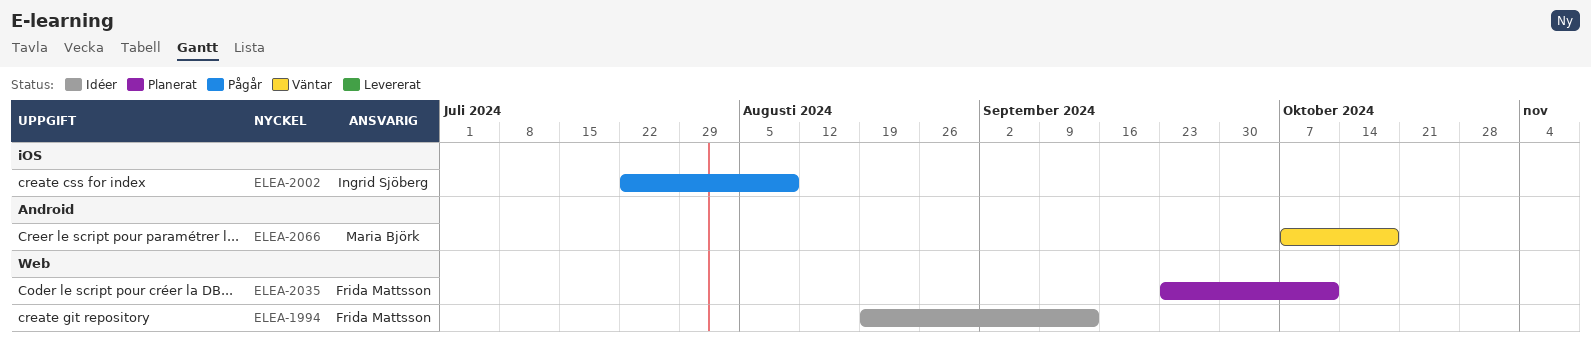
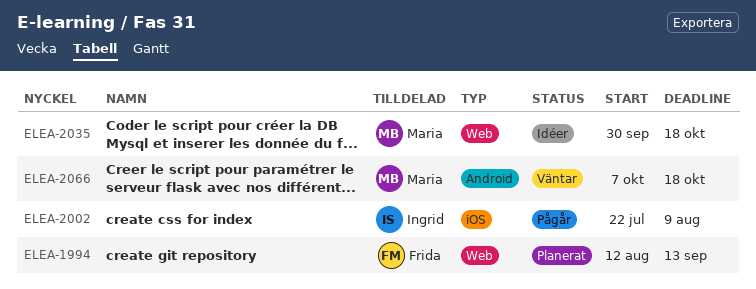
ELEA-1994, status: Idéer -> Planerat
ELEA-1994, start: Aug 19 -> Aug 12
ELEA-2035, status: Planerat -> Idéer
ELEA-2035, owner: Frida Mattsson -> Maria Björk
ELEA-2035, start: Sep 23 -> Sep 30
ELEA-2035, due: Oct 11 -> Oct 18

